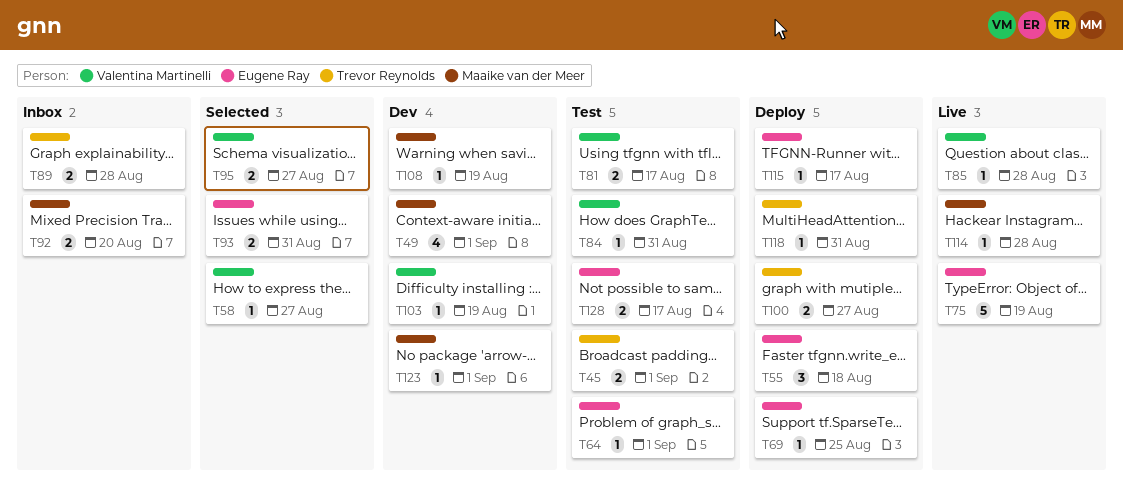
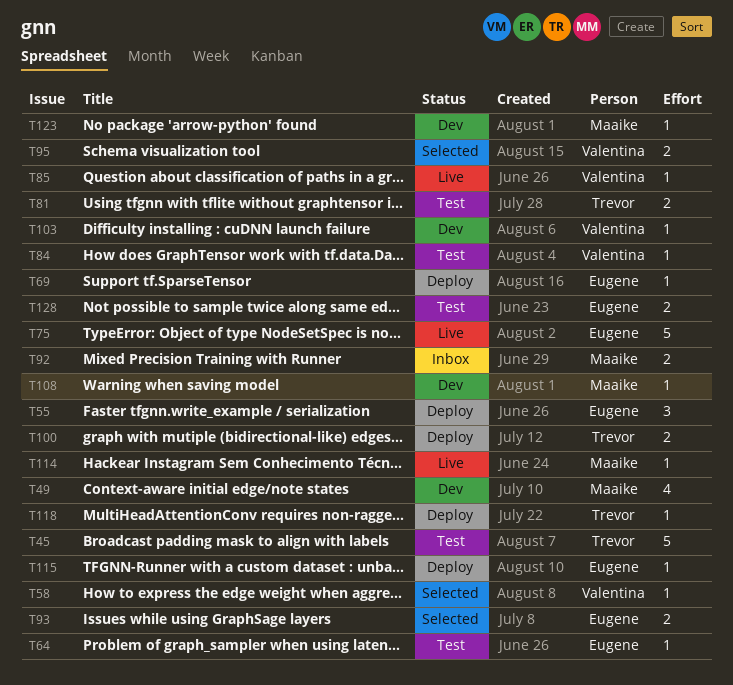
T45, estimate: 2 -> 5
T81, owner: Valentina Martinelli -> Trevor Reynolds
T89: present -> none

